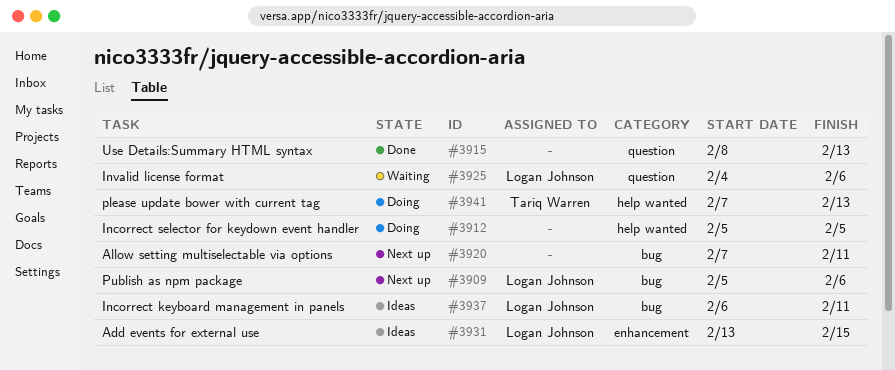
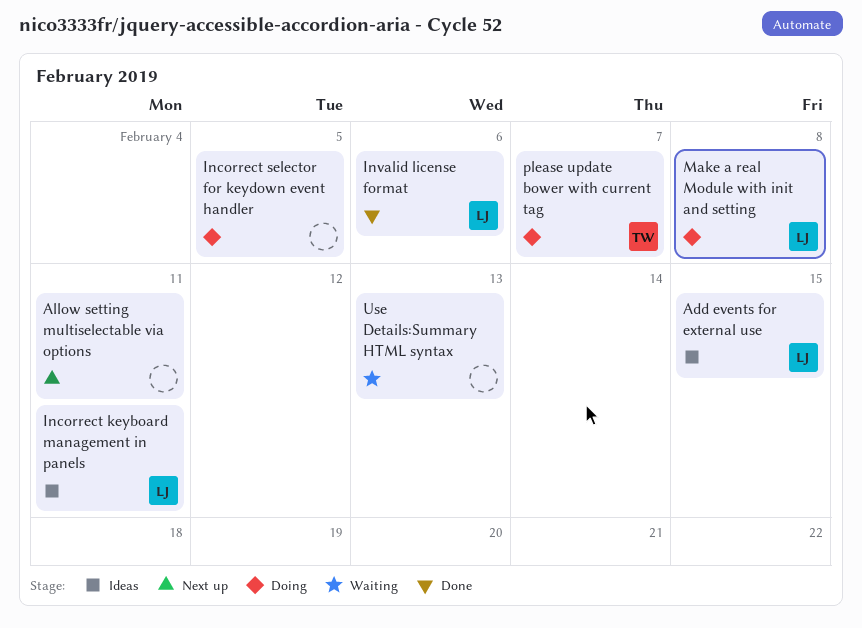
Invalid license format, status: Waiting -> Done
Make a real Module with init and setting: none -> present
please update bower with current tag, due: Feb 13 -> Feb 7
Publish as npm package: present -> none
Use Details:Summary HTML syntax, status: Done -> Waiting

